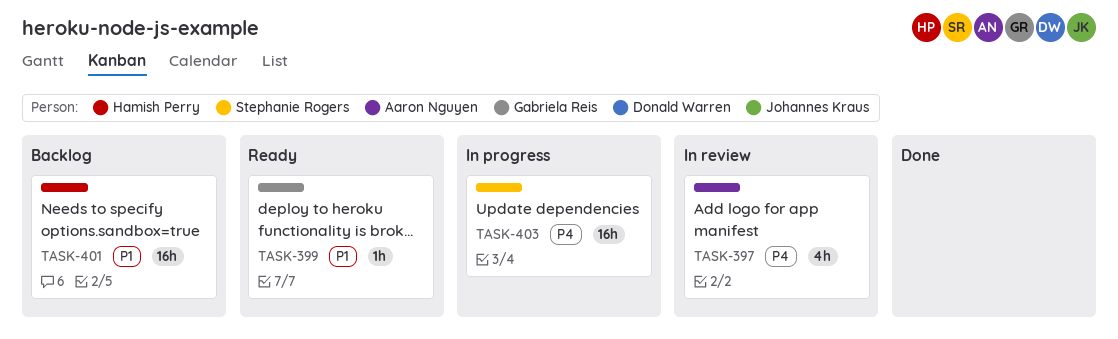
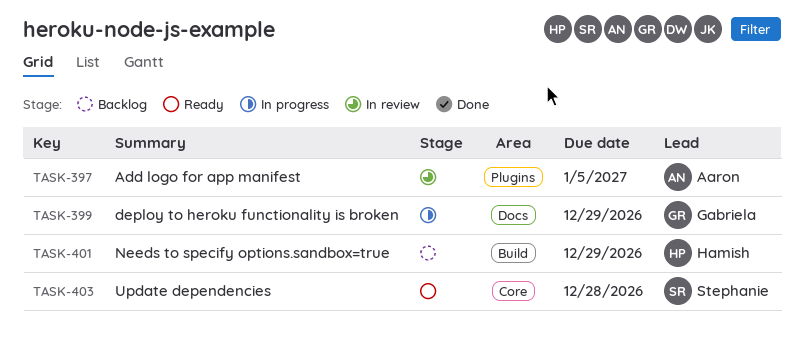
TASK-399, status: Ready -> In progress
TASK-403, status: In progress -> Ready

